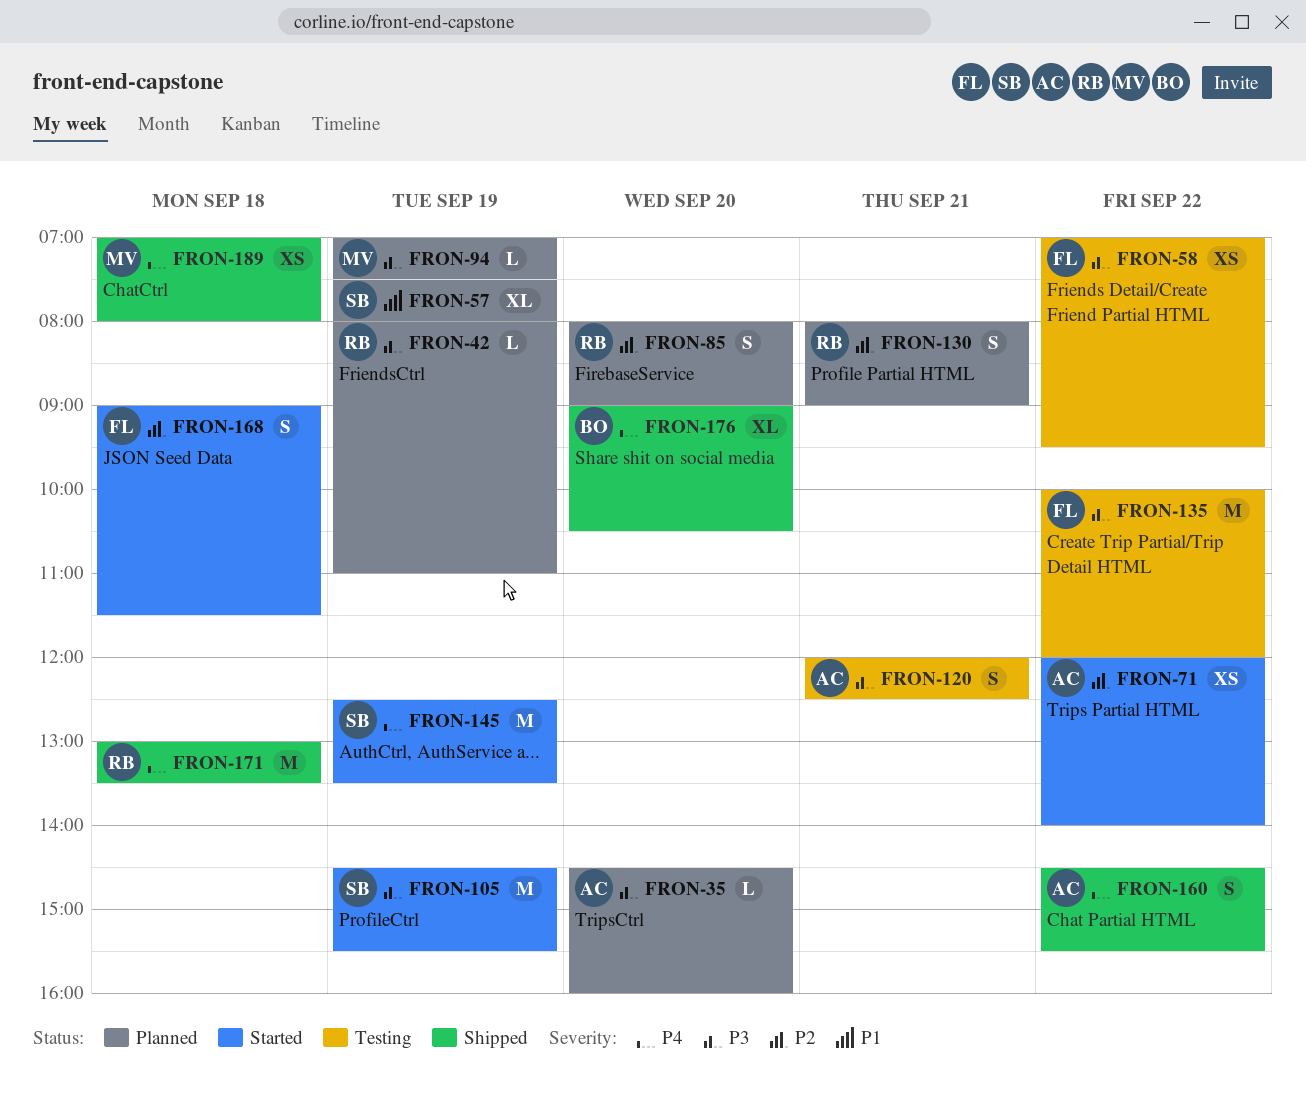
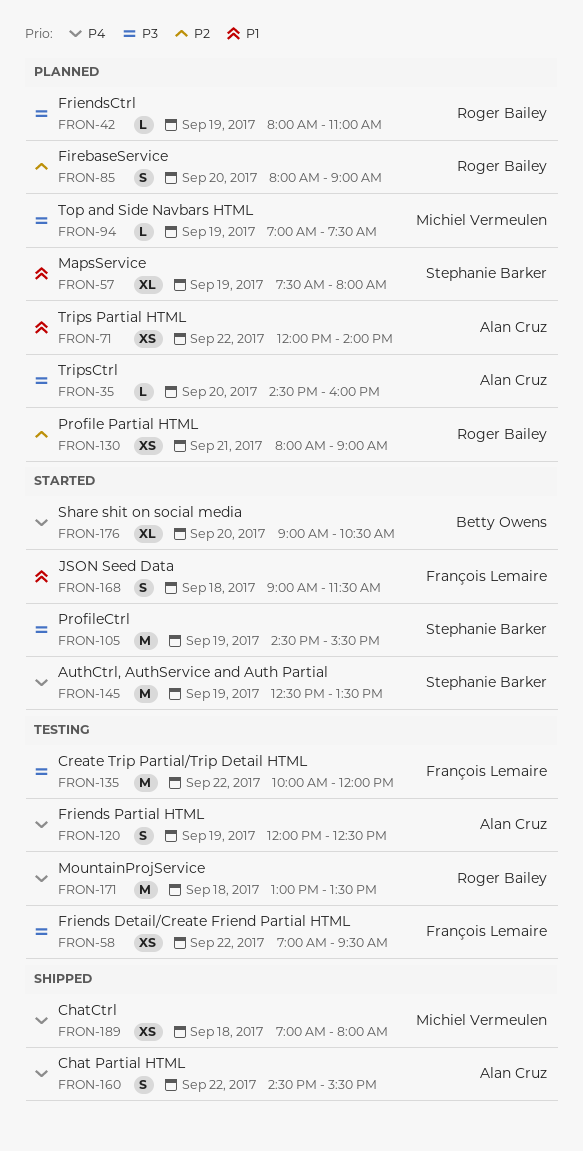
FRON-71, status: Started -> Planned
FRON-71, priority: P2 -> P1
FRON-120, priority: P3 -> P4
FRON-120, day: Sep 21 -> Sep 19
FRON-130, estimate: S -> XS
FRON-168, priority: P2 -> P1
FRON-171, status: Shipped -> Testing
FRON-176, status: Shipped -> Started

